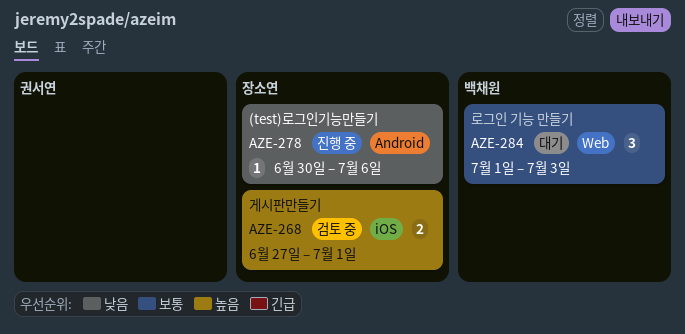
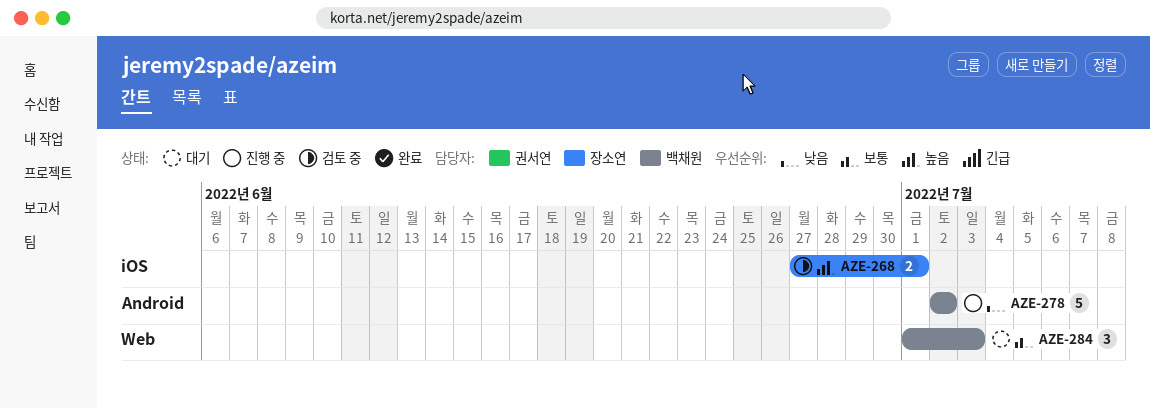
AZE-278, owner: 장소연 -> 백채원
AZE-278, estimate: 1 -> 5
AZE-278, start: Jun 30 -> Jul 2
AZE-278, due: Jul 6 -> Jul 2

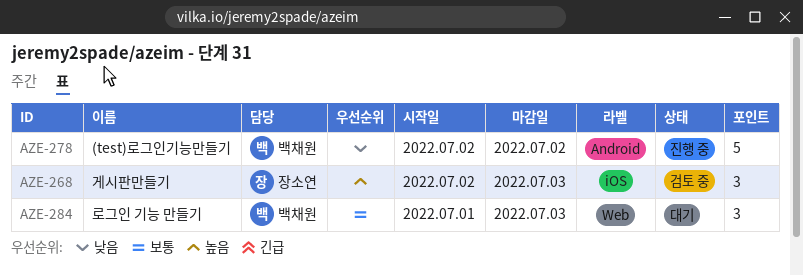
AZE-268, estimate: 2 -> 3
AZE-268, start: Jun 27 -> Jul 2
AZE-268, due: Jul 1 -> Jul 3

